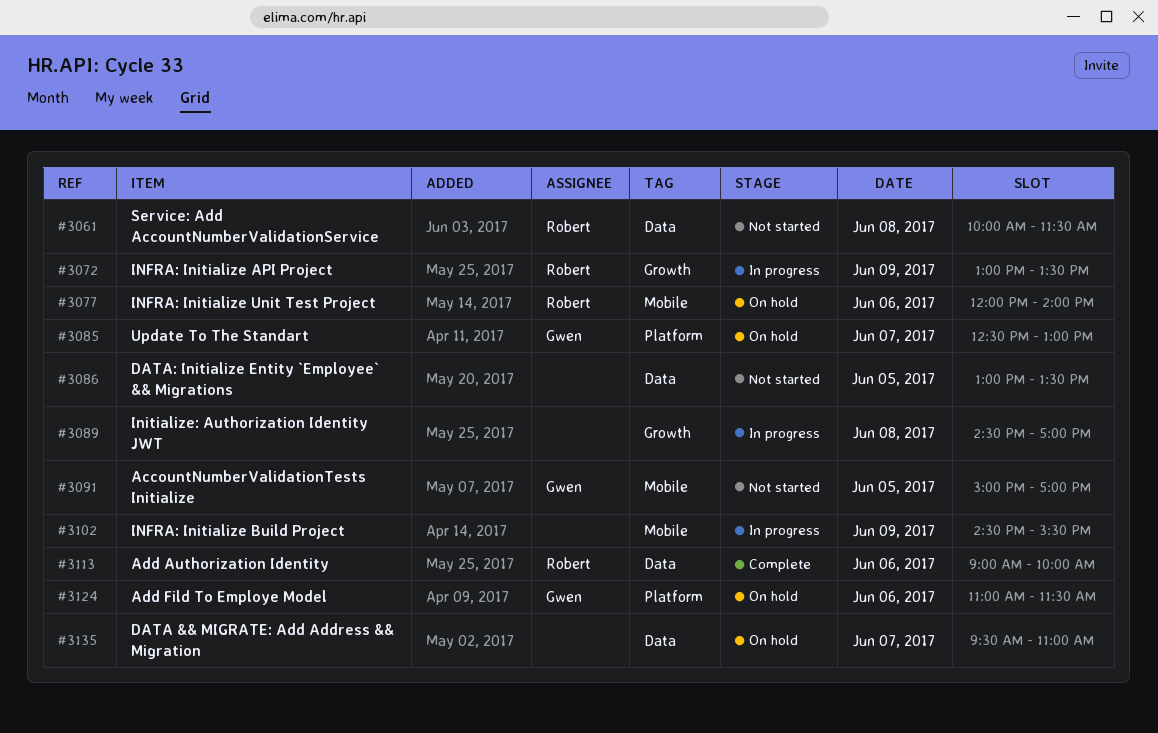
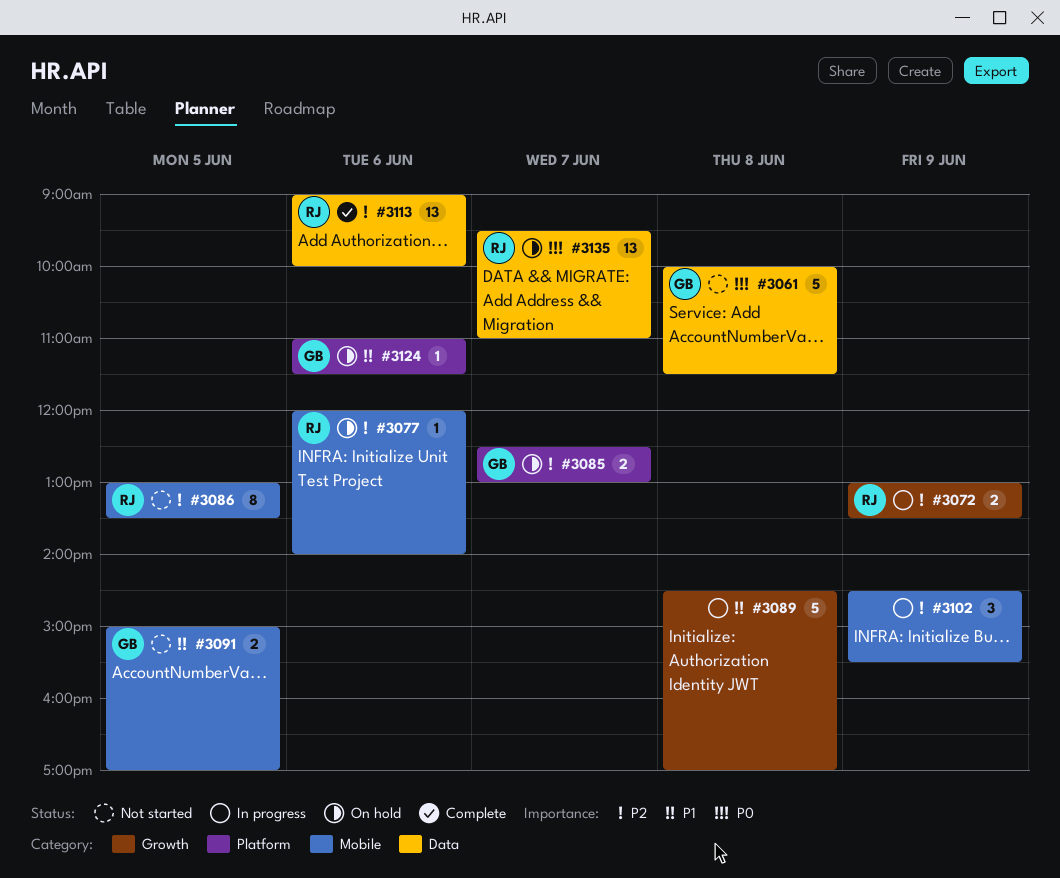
#3061, owner: Robert -> Gwen
#3086, owner: none -> Robert
#3086, label: Data -> Mobile
#3135, owner: none -> Robert

